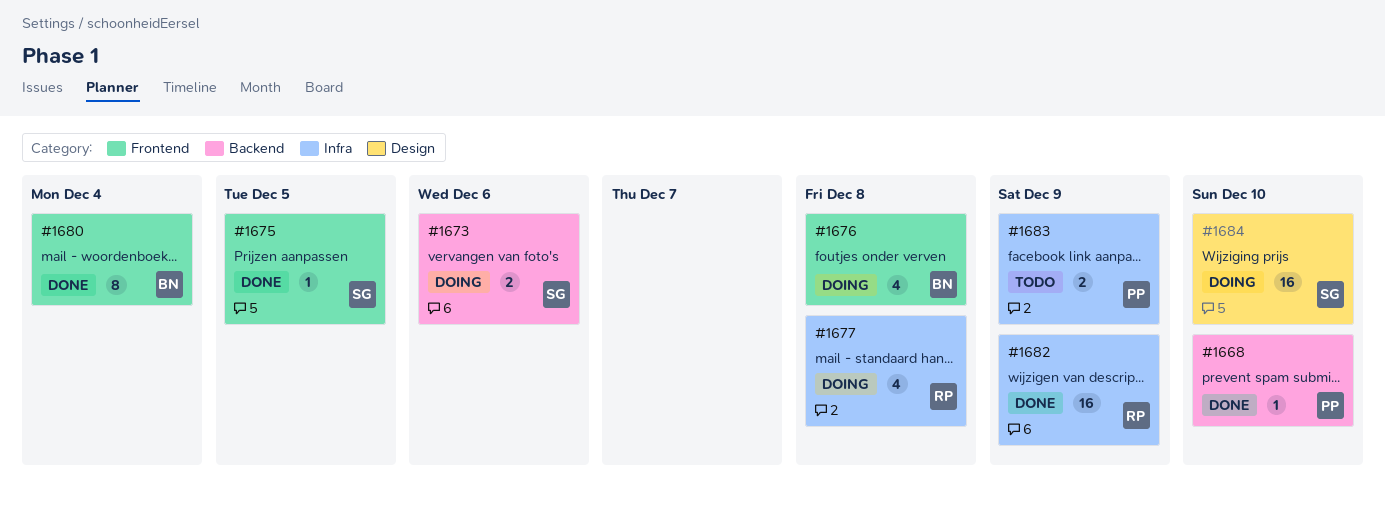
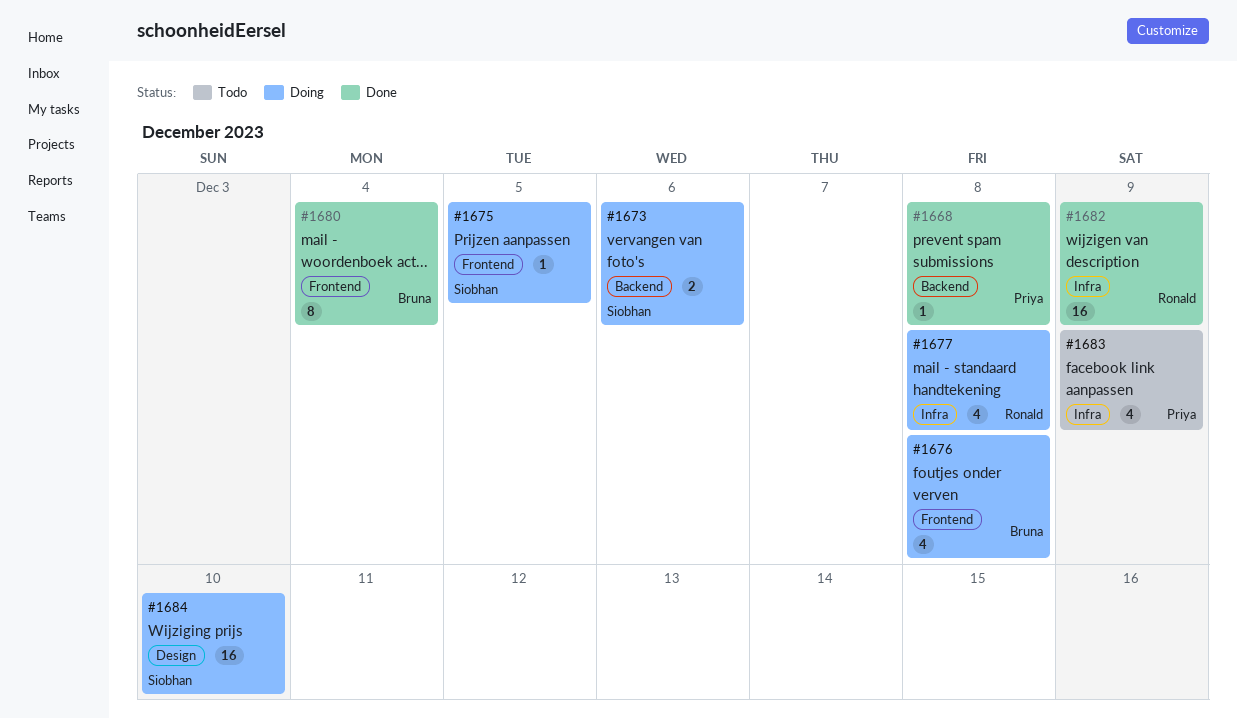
#1668, due: Dec 10 -> Dec 8
#1675, status: Done -> Doing
#1683, estimate: 2 -> 4

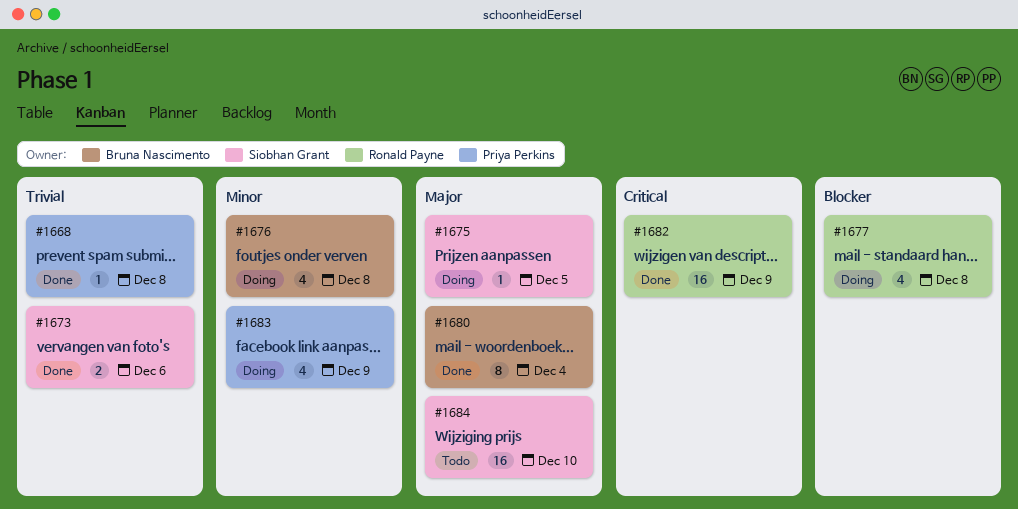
#1673, status: Doing -> Done
#1683, status: Todo -> Doing
#1684, status: Doing -> Todo

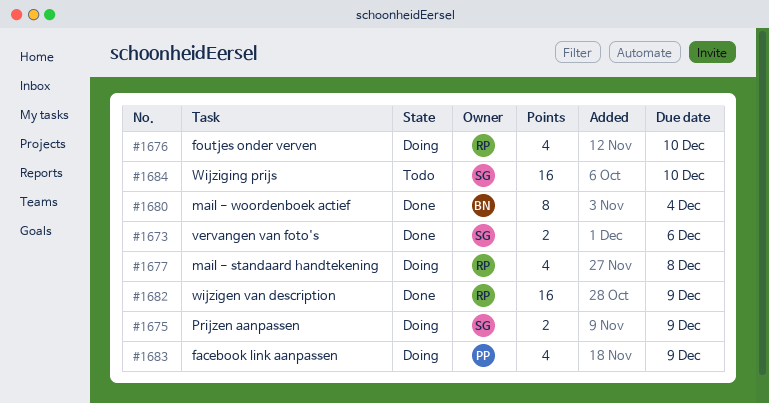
#1668: present -> none
#1675, estimate: 1 -> 2
#1675, due: Dec 5 -> Dec 9
#1676, owner: Bruna Nascimento -> Ronald Payne
#1676, due: Dec 8 -> Dec 10

